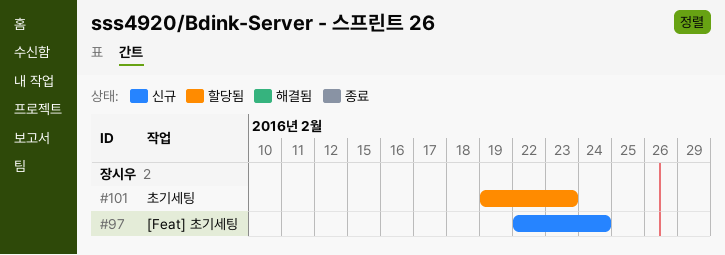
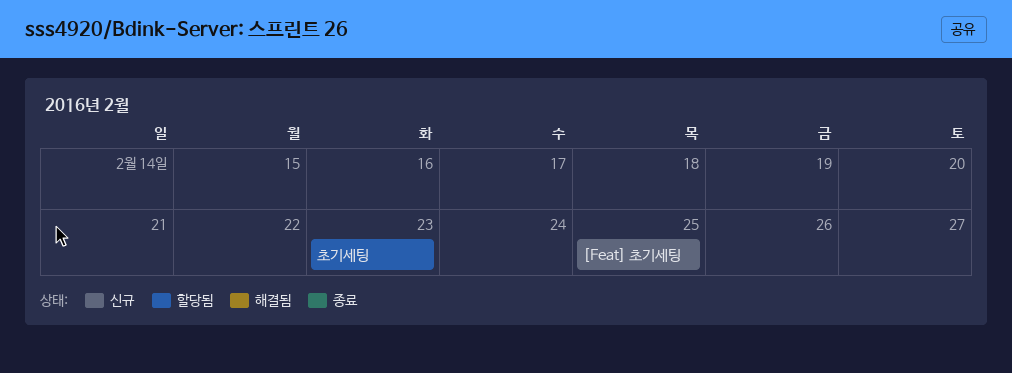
[Feat] 초기세팅, due: Feb 24 -> Feb 25

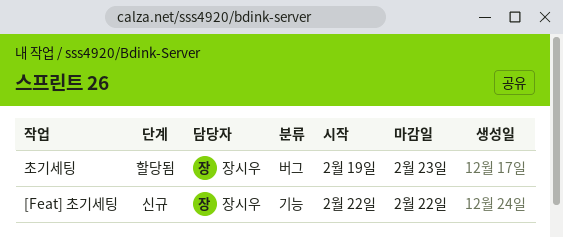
[Feat] 초기세팅, due: Feb 25 -> Feb 22

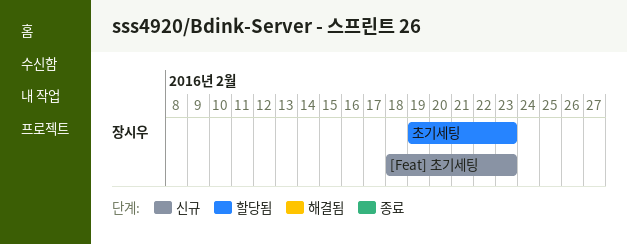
[Feat] 초기세팅, start: Feb 22 -> Feb 18
[Feat] 초기세팅, due: Feb 22 -> Feb 23

